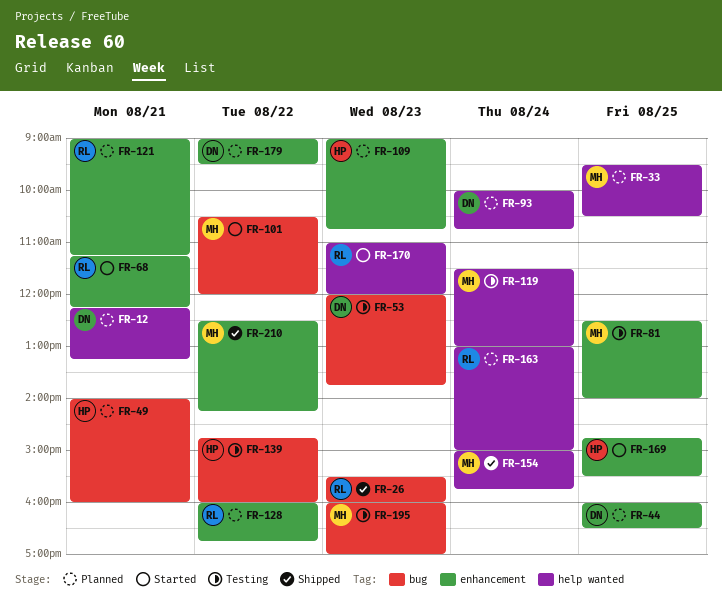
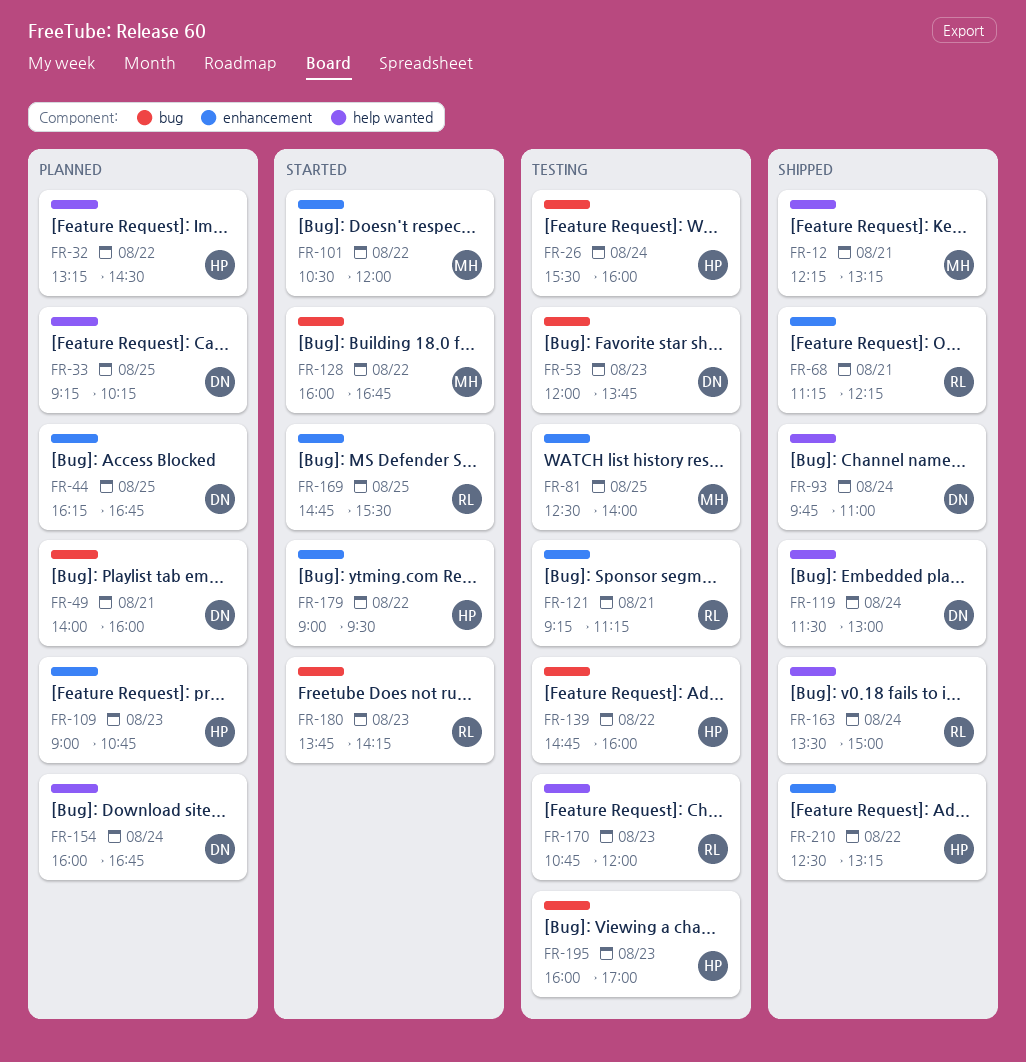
FR-12, status: Planned -> Shipped
FR-12, owner: DN -> MH
FR-26, status: Shipped -> Testing
FR-26, owner: RL -> HP
FR-26, day: Aug 23 -> Aug 24
FR-32: none -> present
FR-33, owner: MH -> DN
FR-33, begins: 09:30 -> 09:15
FR-33, ends: 10:30 -> 10:15
FR-44, begins: 16:00 -> 16:15
FR-44, ends: 16:30 -> 16:45
FR-49, owner: HP -> DN
FR-68, status: Started -> Shipped
FR-93, status: Planned -> Shipped
FR-93, begins: 10:00 -> 09:45
FR-93, ends: 10:45 -> 11:00
FR-101, label: bug -> enhancement
FR-119, status: Testing -> Shipped
FR-119, owner: MH -> DN
FR-121, status: Planned -> Testing
FR-121, begins: 09:00 -> 09:15
FR-128, status: Planned -> Started
FR-128, owner: RL -> MH
FR-128, label: enhancement -> bug
FR-154, status: Shipped -> Planned
FR-154, owner: MH -> DN
FR-154, begins: 15:00 -> 16:00
FR-154, ends: 15:45 -> 16:45
FR-163, status: Planned -> Shipped
FR-163, begins: 13:00 -> 13:30
FR-169, owner: HP -> RL
FR-170, status: Started -> Testing
FR-170, begins: 11:00 -> 10:45
FR-179, status: Planned -> Started
FR-179, owner: DN -> HP
FR-180: none -> present
FR-195, owner: MH -> HP
FR-210, owner: MH -> HP
FR-210, ends: 14:15 -> 13:15

